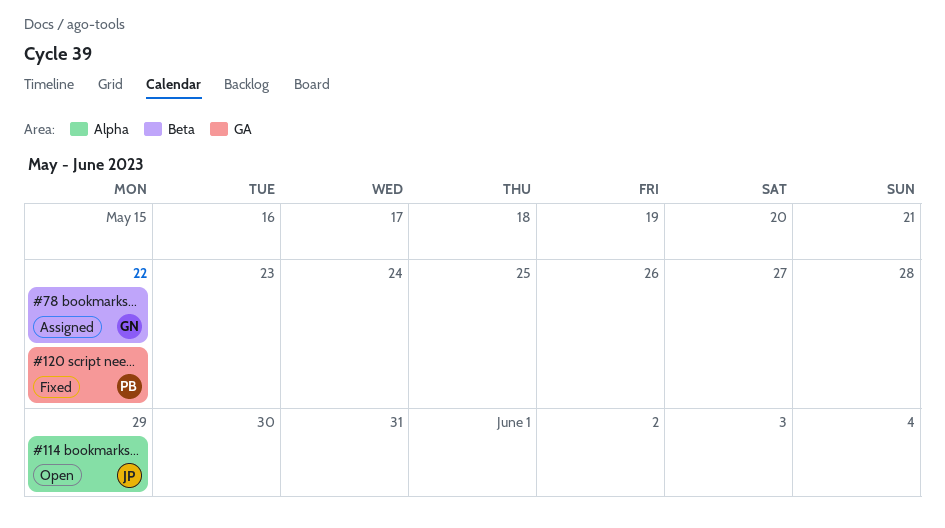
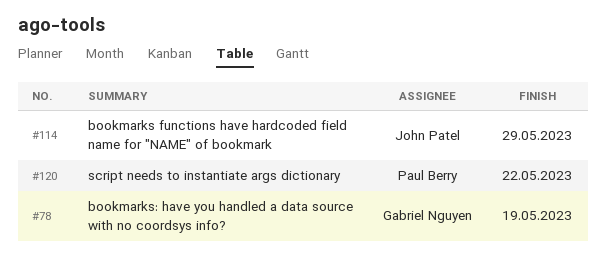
#78, due: May 22 -> May 19

